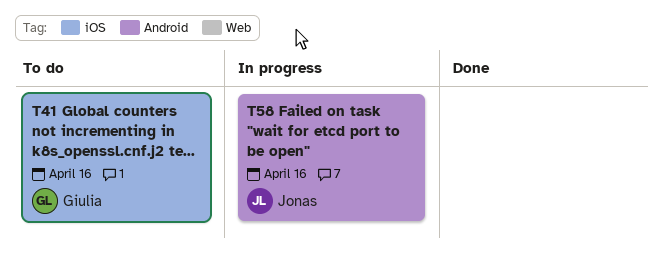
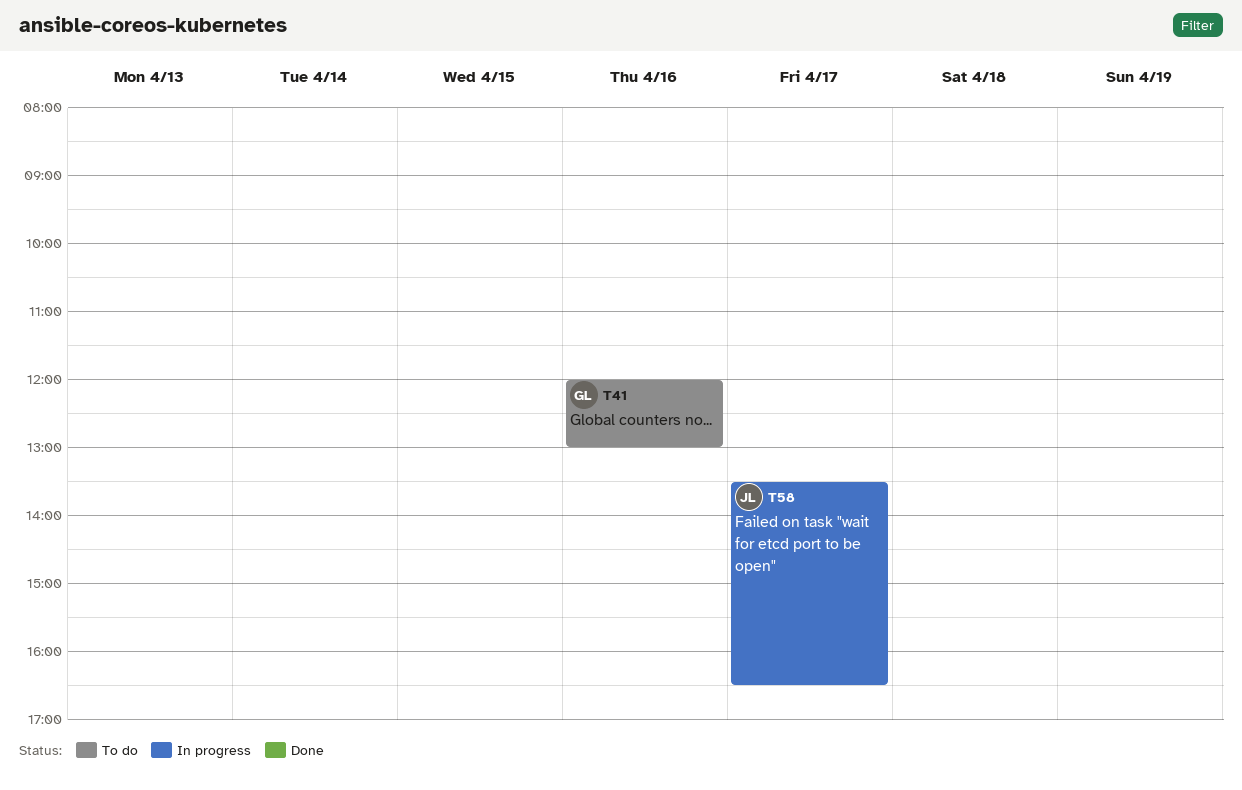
T58, day: Apr 16 -> Apr 17

